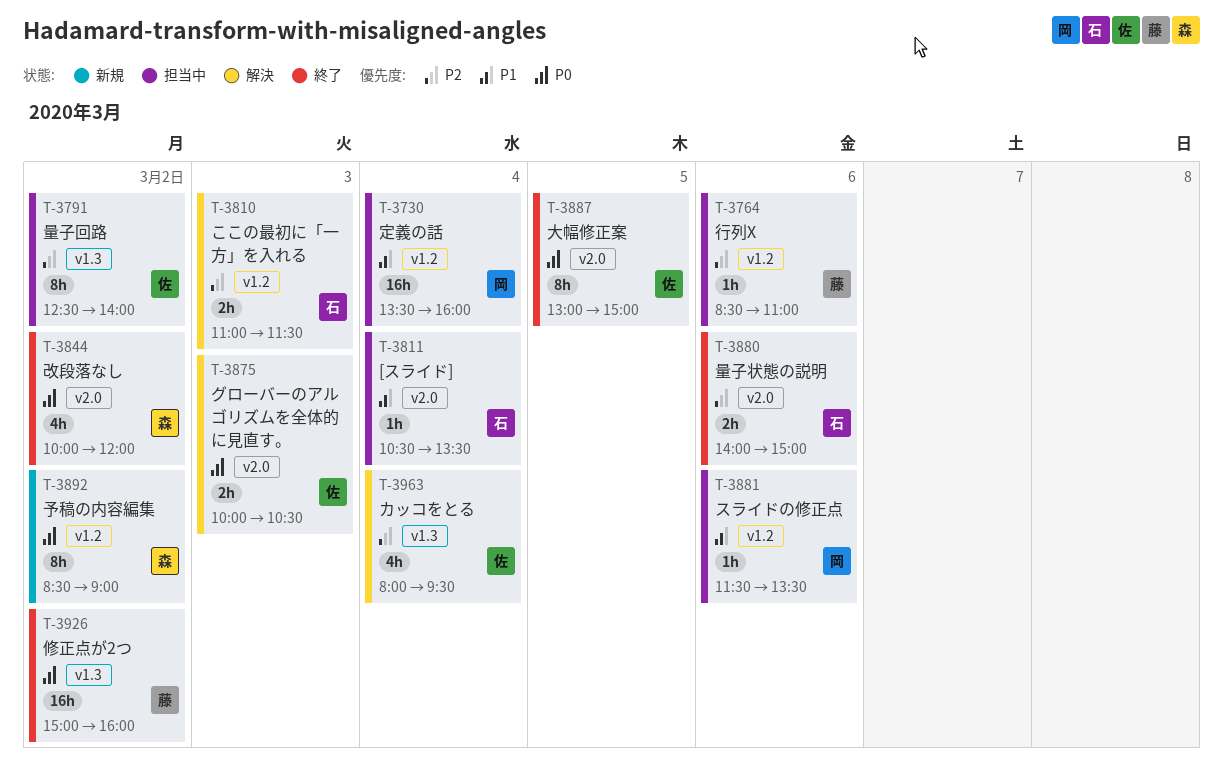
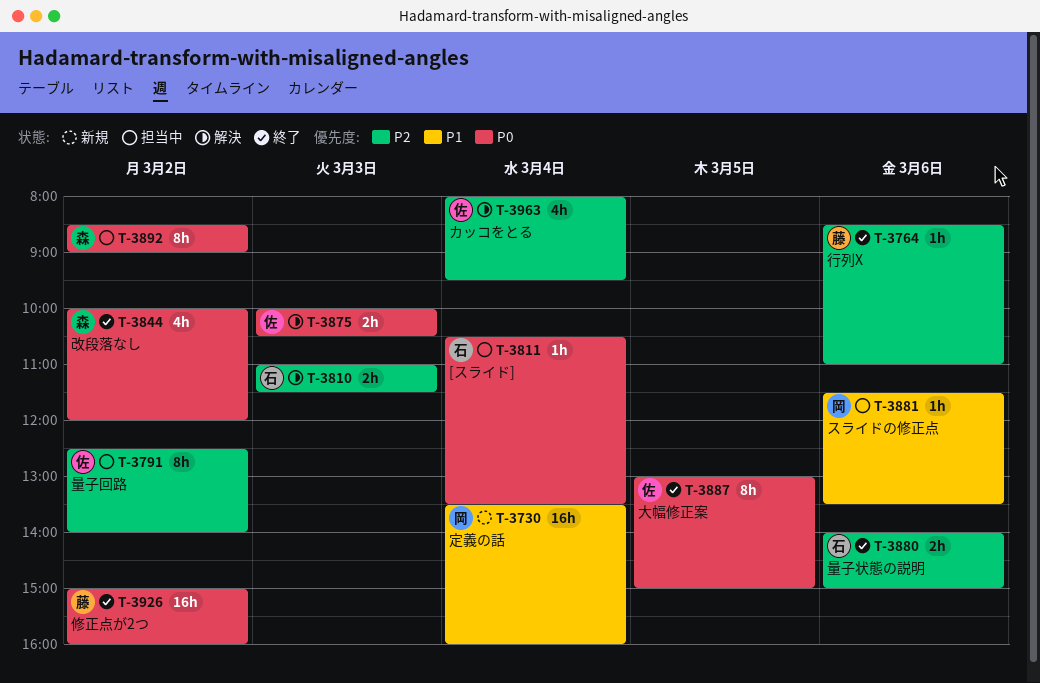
T-3730, status: 担当中 -> 新規
T-3764, status: 担当中 -> 終了
T-3811, priority: P1 -> P0
T-3892, status: 新規 -> 担当中

